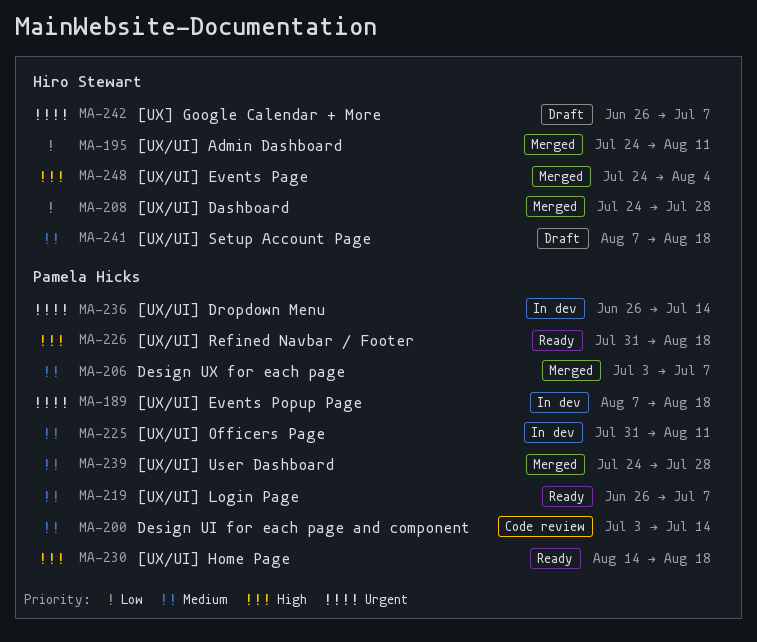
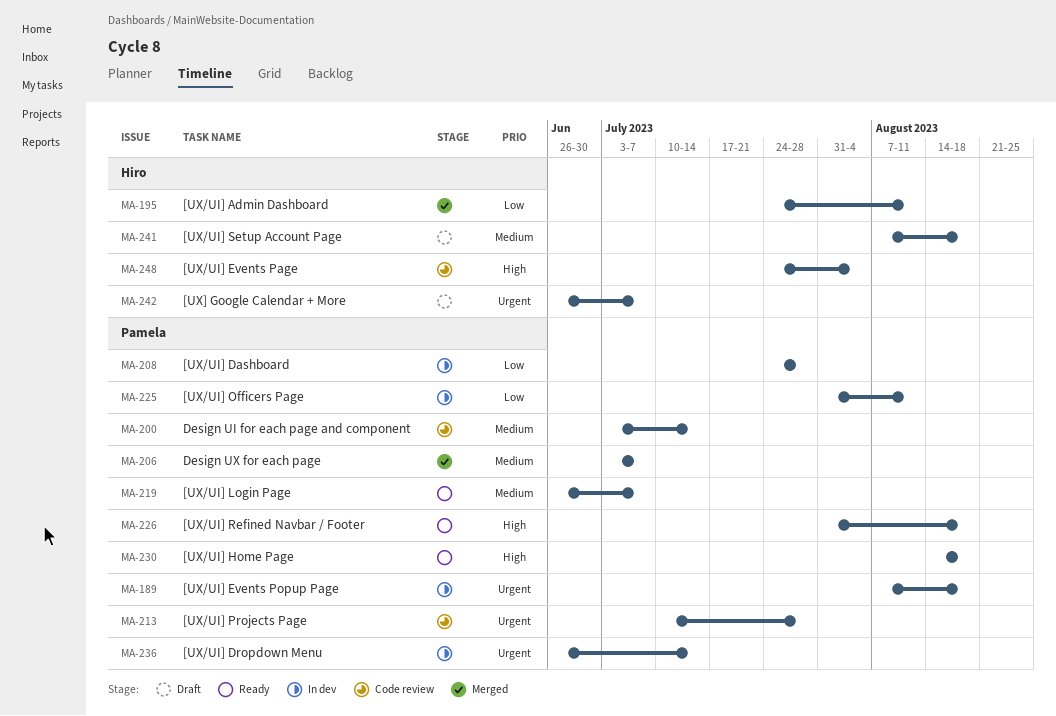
MA-208, status: Merged -> In dev
MA-208, owner: Hiro Stewart -> Pamela Hicks
MA-213: none -> present
MA-225, priority: Medium -> Low
MA-239: present -> none
MA-248, status: Merged -> Code review

